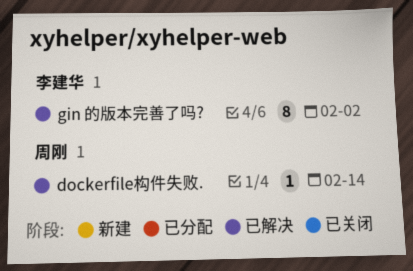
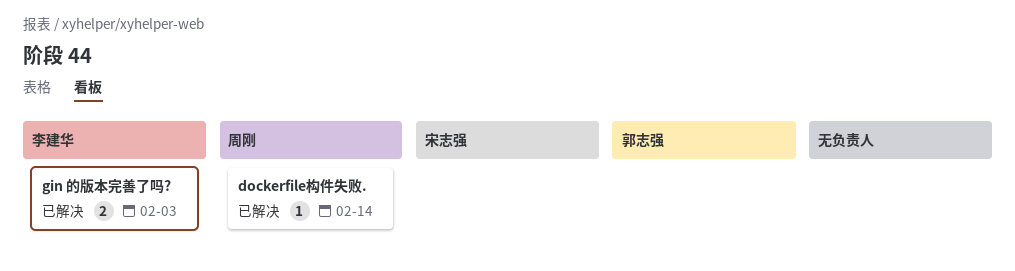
gin 的版本完善了吗?, estimate: 8 -> 2
gin 的版本完善了吗?, due: Feb 2 -> Feb 3

